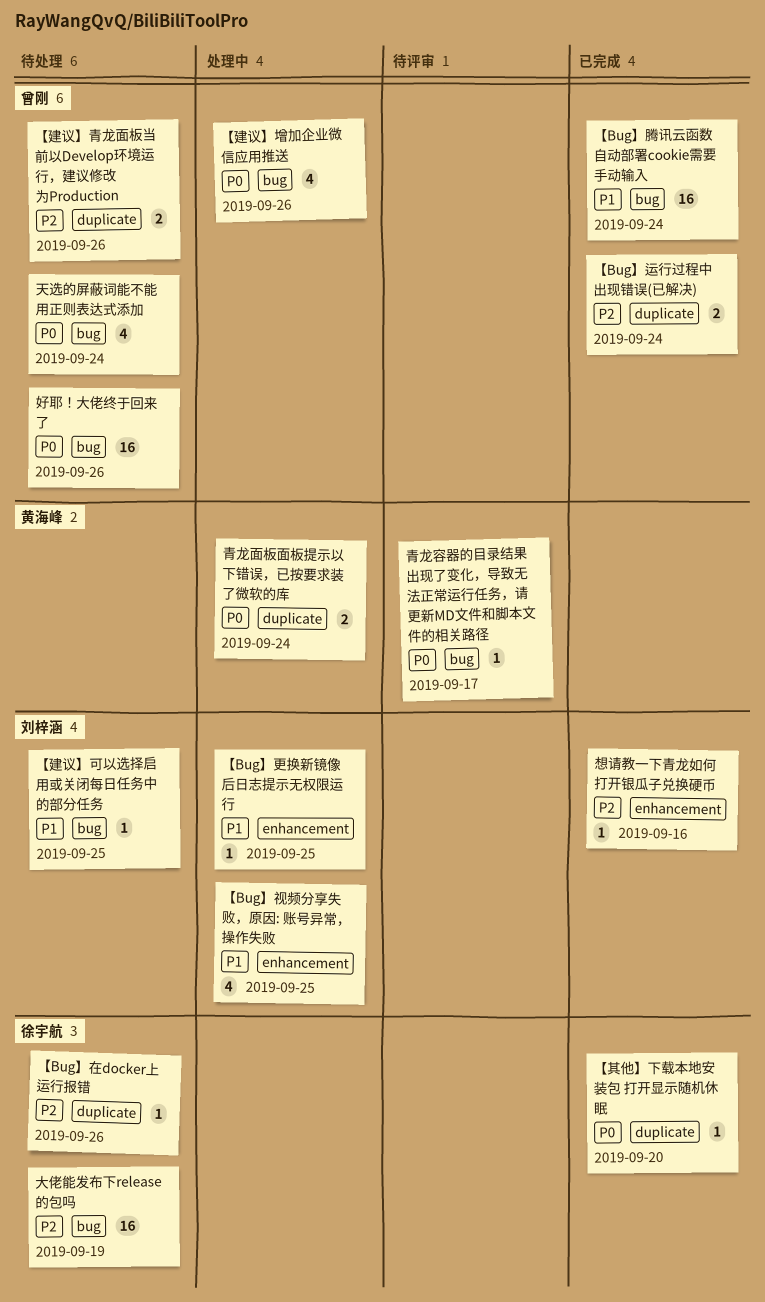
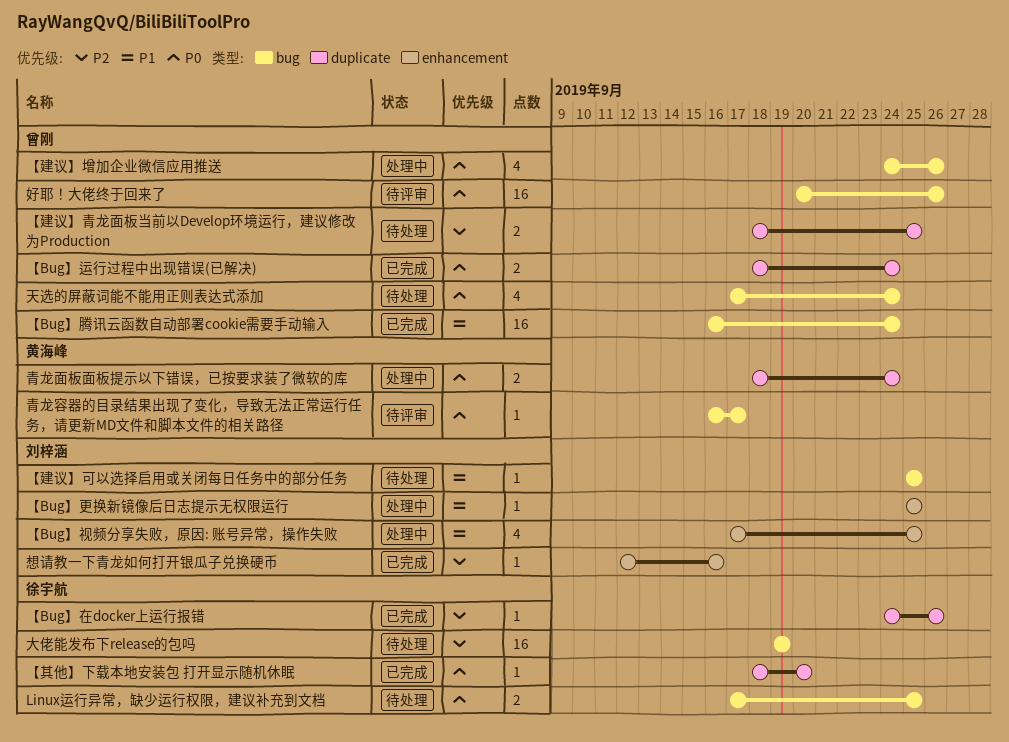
Linux运行异常，缺少运行权限，建议补充到文档: none -> present
【Bug】在docker上运行报错, status: 待处理 -> 已完成
【Bug】运行过程中出现错误(已解决), priority: P2 -> P0
【建议】青龙面板当前以Develop环境运行，建议修改为Production, due: Sep 26 -> Sep 25
好耶！大佬终于回来了, status: 待处理 -> 待评审

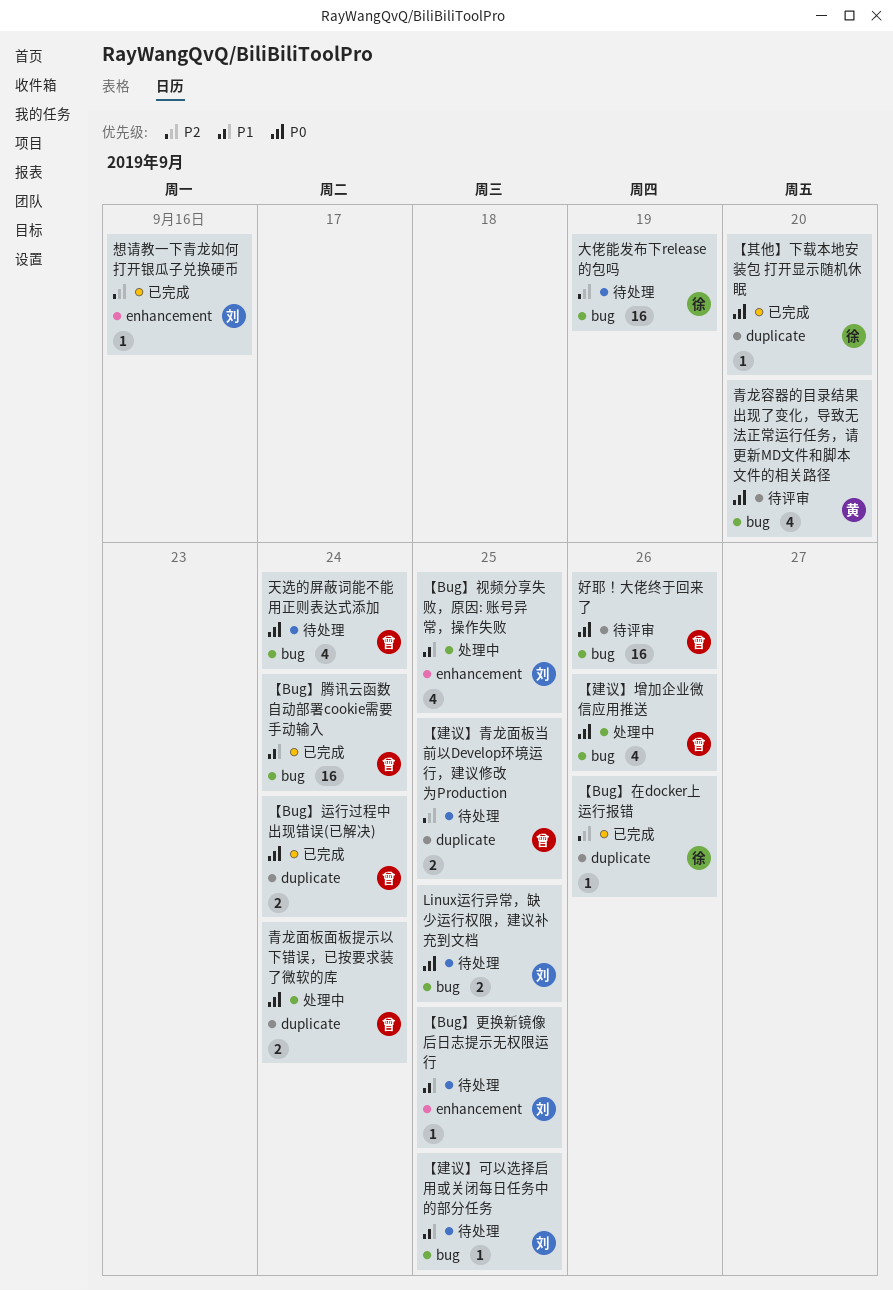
Linux运行异常，缺少运行权限，建议补充到文档, owner: 徐宇航 -> 刘梓涵
【Bug】更换新镜像后日志提示无权限运行, status: 处理中 -> 待处理
青龙容器的目录结果出现了变化，导致无法正常运行任务，请更新MD文件和脚本文件的相关路径, estimate: 1 -> 4
青龙容器的目录结果出现了变化，导致无法正常运行任务，请更新MD文件和脚本文件的相关路径, due: Sep 17 -> Sep 20
青龙面板面板提示以下错误，已按要求装了微软的库, owner: 黄海峰 -> 曾刚

